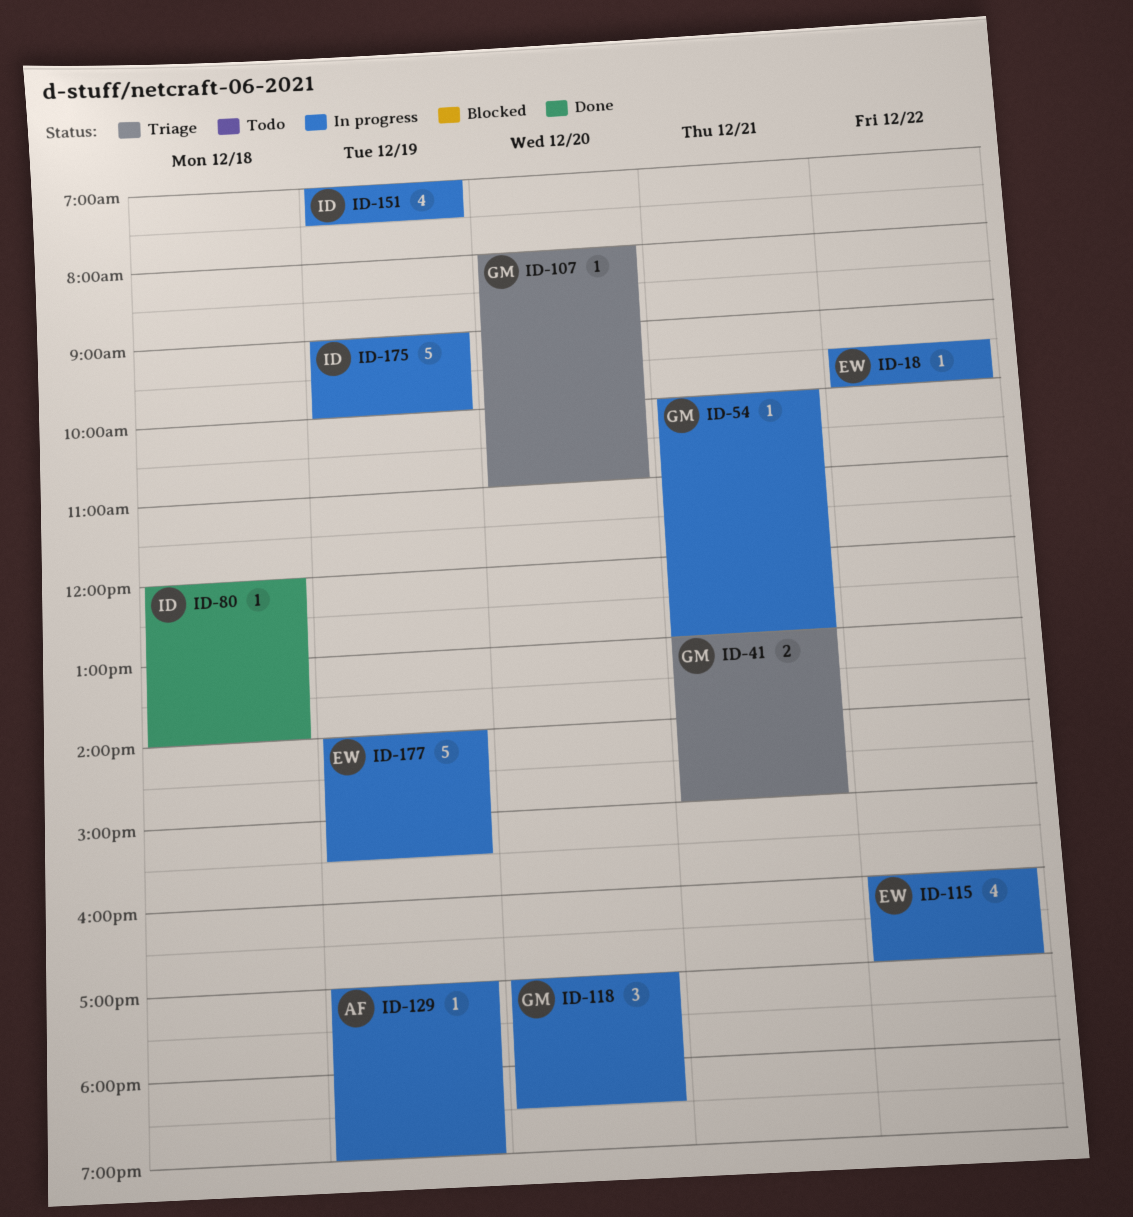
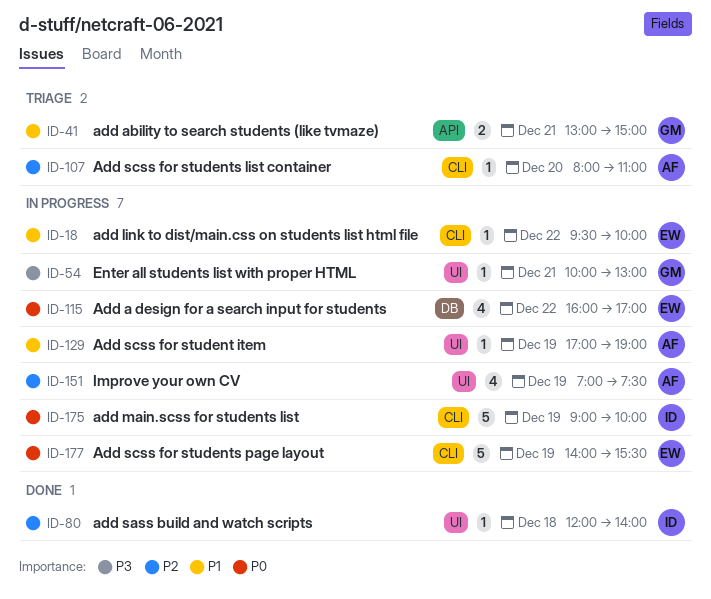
ID-107, owner: GM -> AF
ID-118: present -> none
ID-151, owner: ID -> AF

